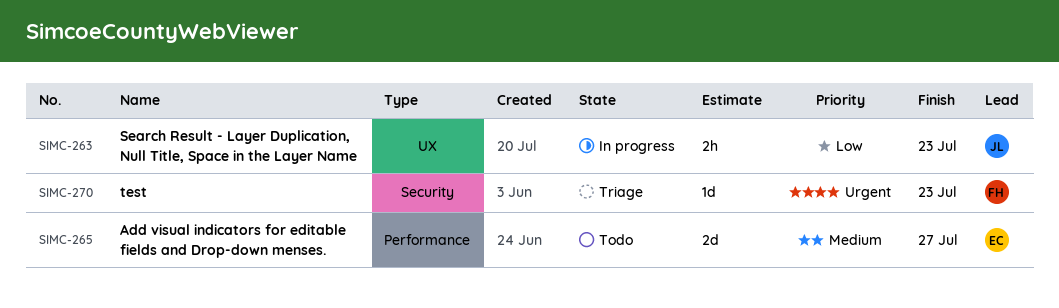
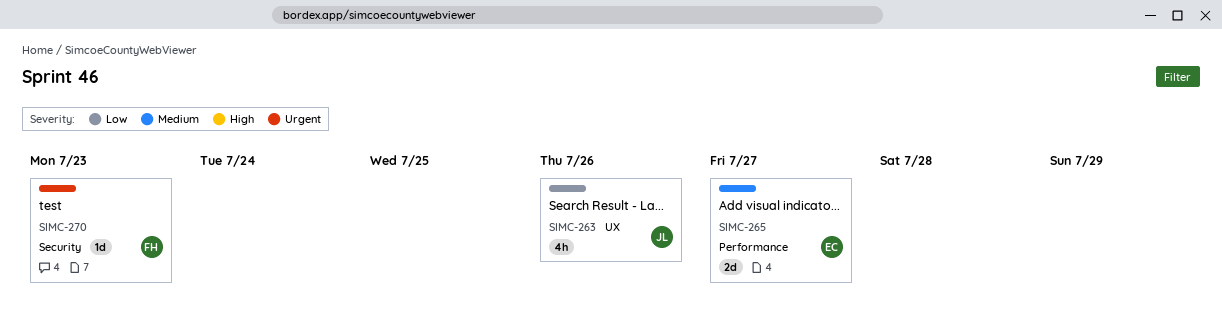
SIMC-263, estimate: 2h -> 4h
SIMC-263, due: Jul 23 -> Jul 26

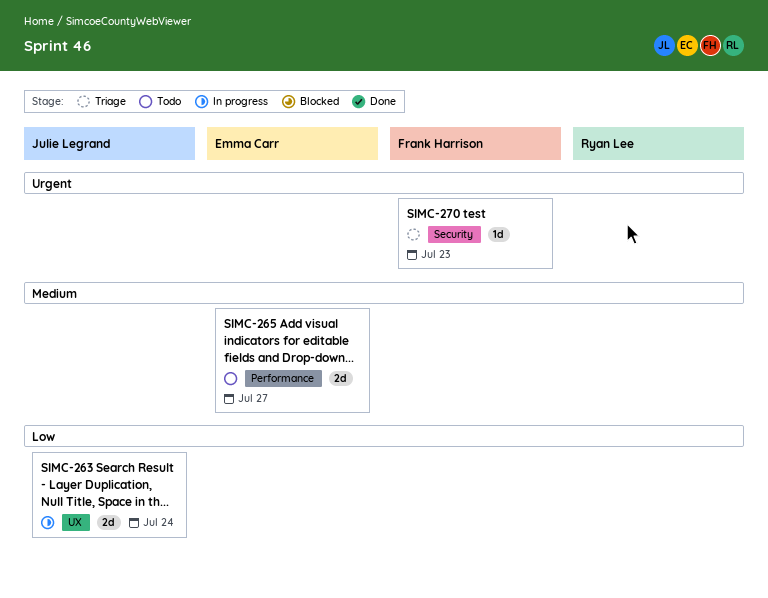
SIMC-263, estimate: 4h -> 2d
SIMC-263, due: Jul 26 -> Jul 24

